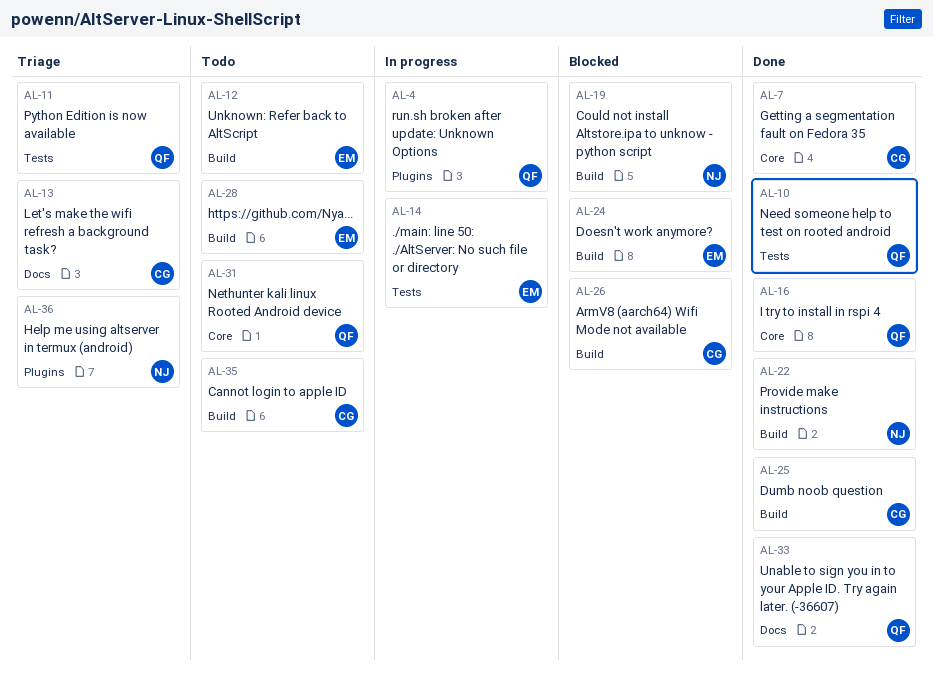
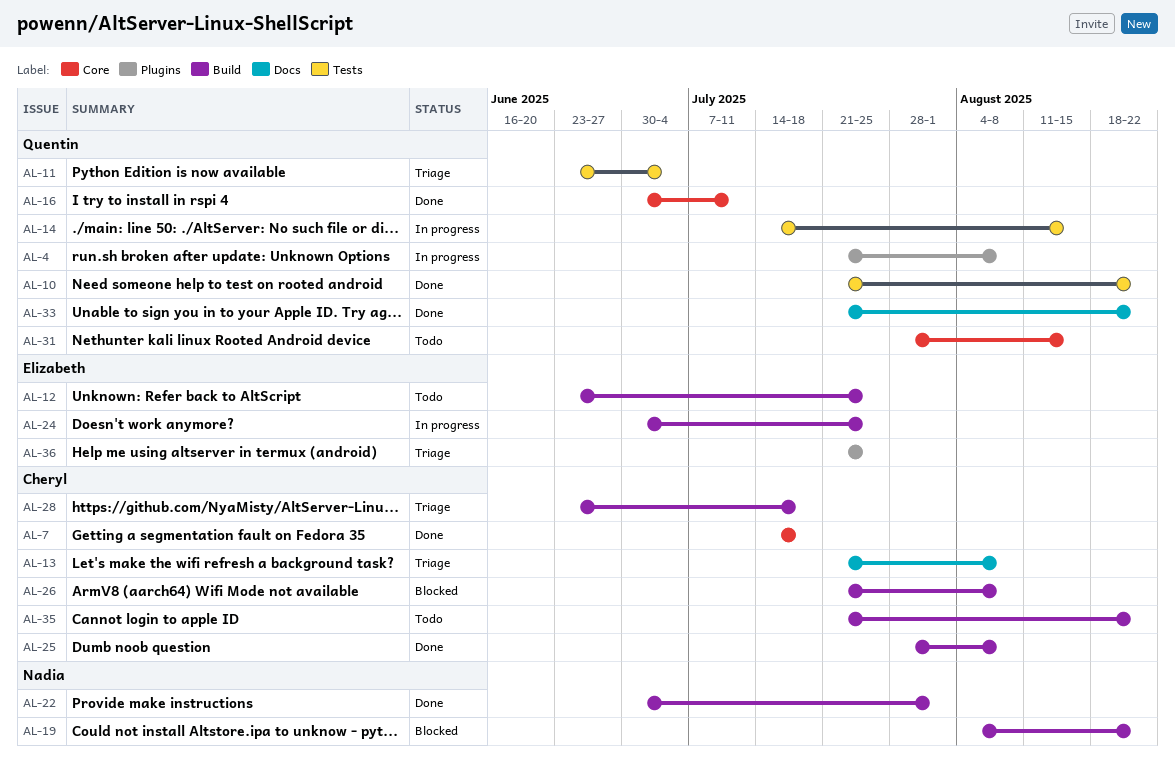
AL-14, owner: Elizabeth -> Quentin
AL-24, status: Blocked -> In progress
AL-28, status: Todo -> Triage
AL-28, owner: Elizabeth -> Cheryl
AL-36, owner: Nadia -> Elizabeth

